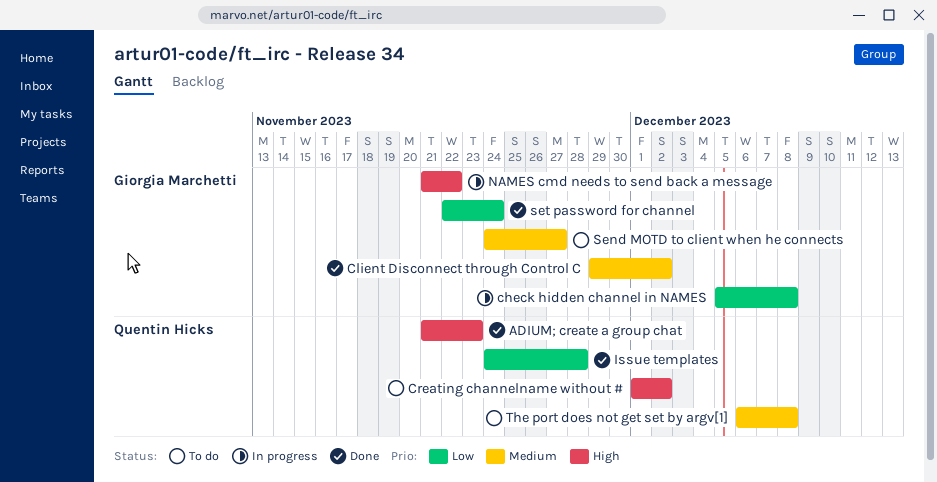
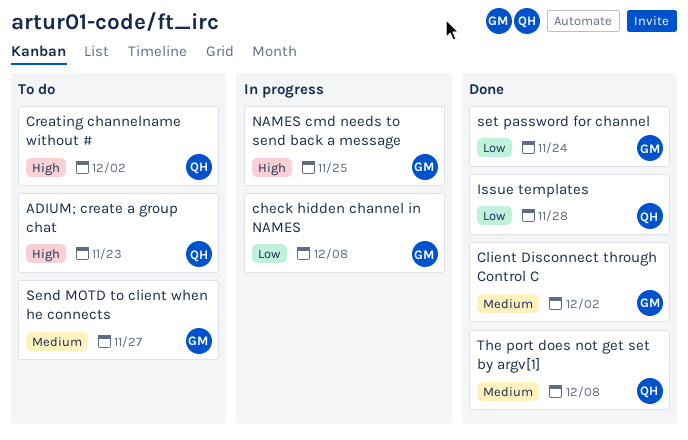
ADIUM; create a group chat, status: Done -> To do
NAMES cmd needs to send back a message, due: Nov 22 -> Nov 25
The port does not get set by argv[1], status: To do -> Done

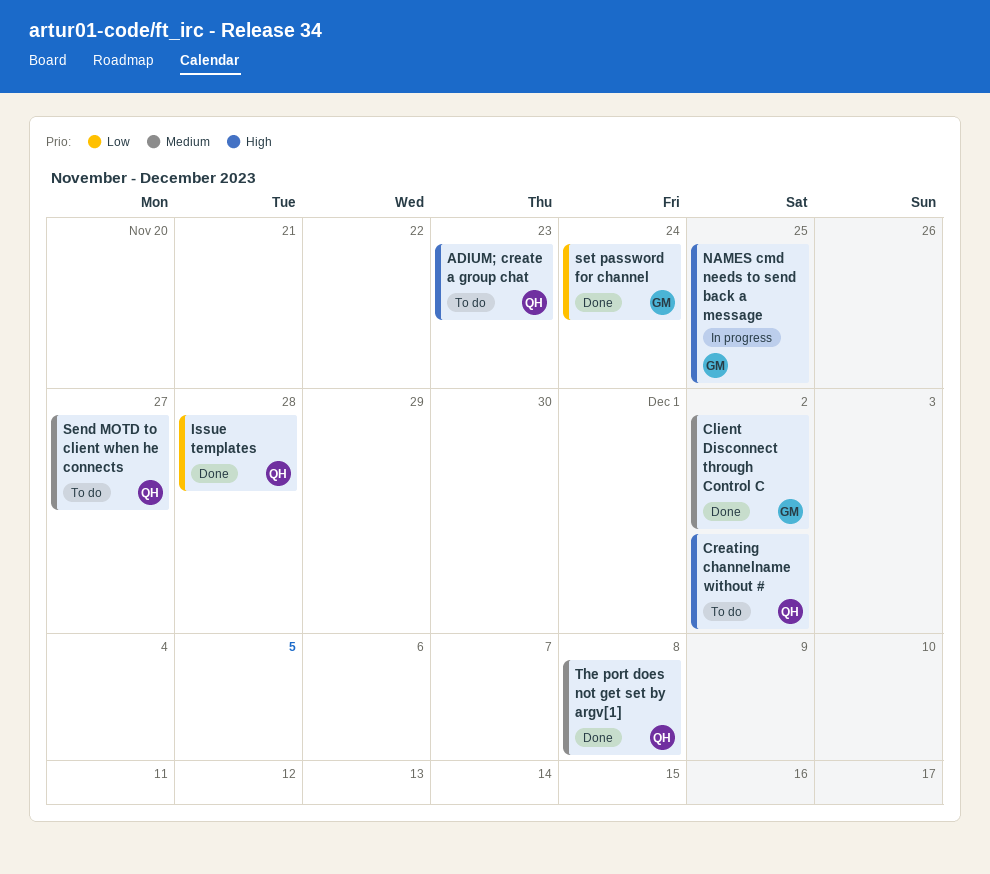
check hidden channel in NAMES: present -> none
Send MOTD to client when he connects, owner: GM -> QH

